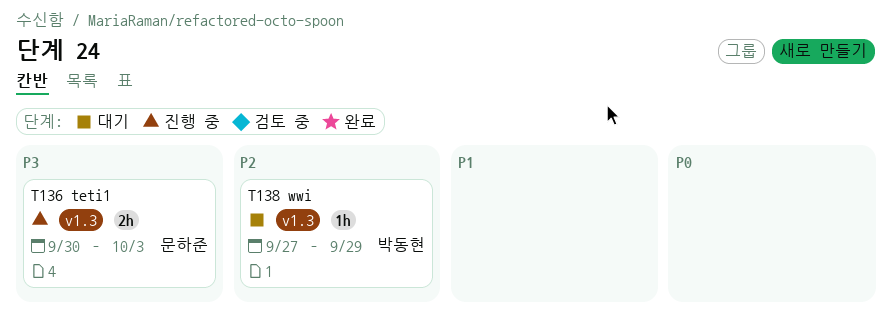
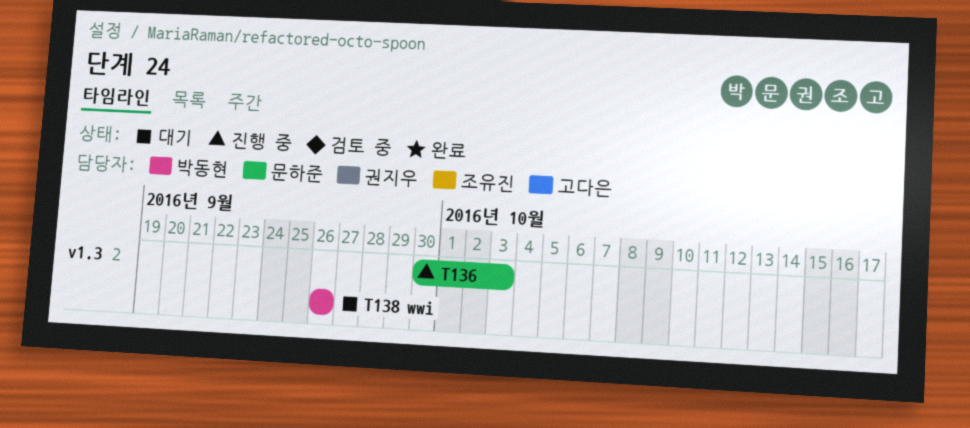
T138, start: Sep 27 -> Sep 26
T138, due: Sep 29 -> Sep 26

